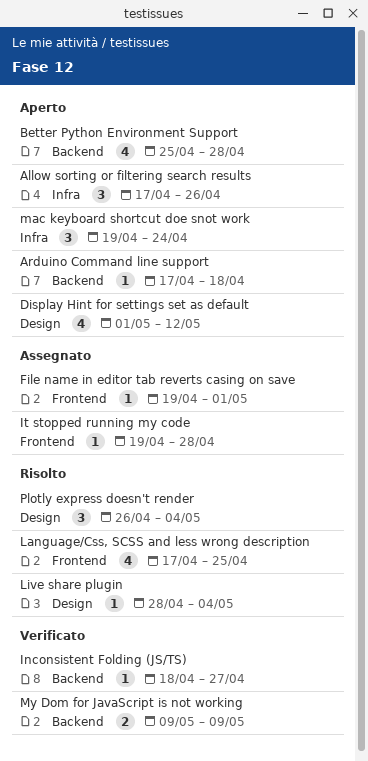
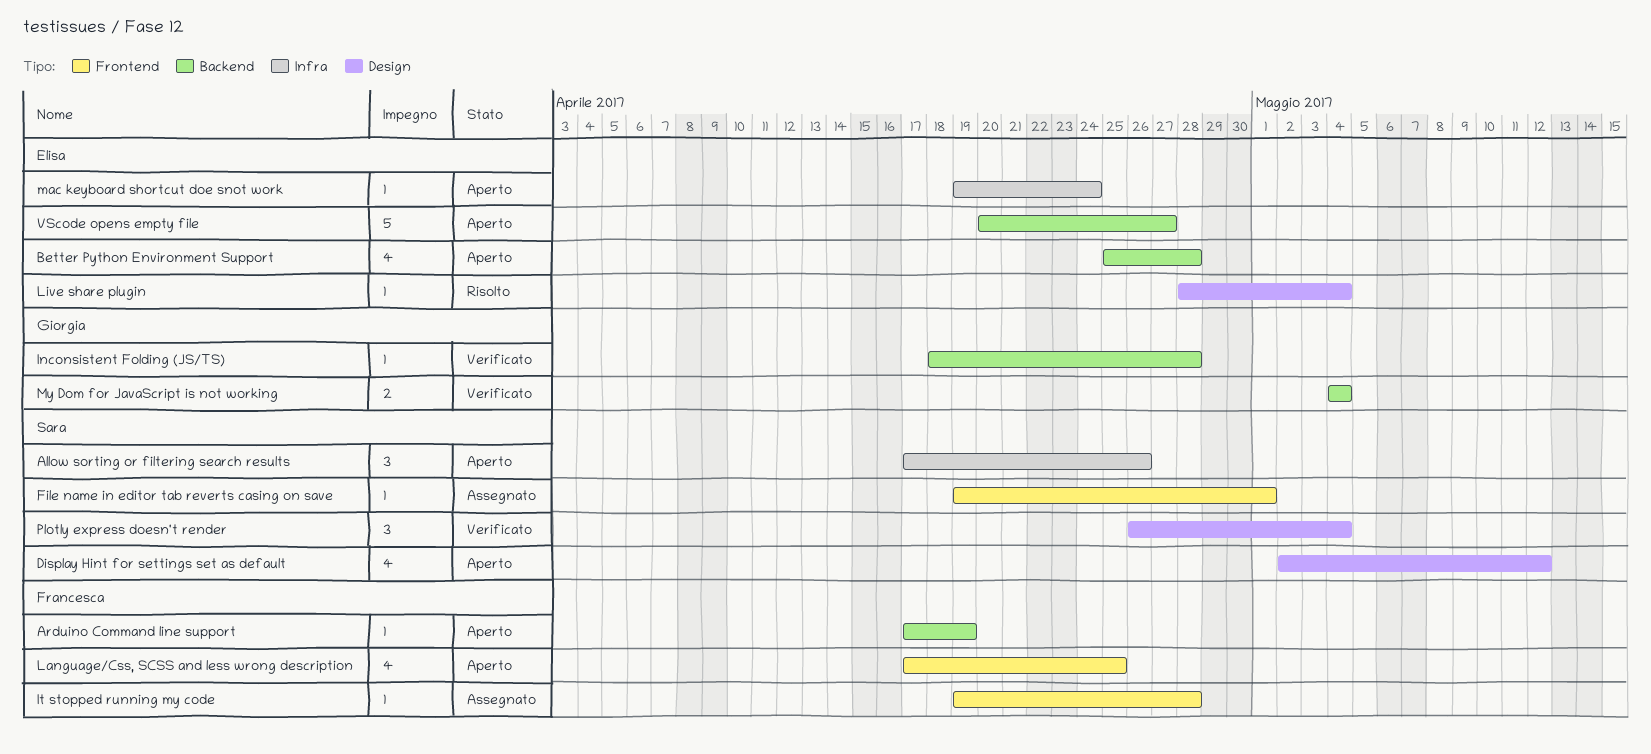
Arduino Command line support, due: Apr 18 -> Apr 19
Display Hint for settings set as default, start: May 1 -> May 2
Inconsistent Folding (JS/TS), due: Apr 27 -> Apr 28
Language/Css, SCSS and less wrong description, status: Risolto -> Aperto
mac keyboard shortcut doe snot work, estimate: 3 -> 1
My Dom for JavaScript is not working, start: May 9 -> May 4
My Dom for JavaScript is not working, due: May 9 -> May 4
Plotly express doesn't render, status: Risolto -> Verificato
VScode opens empty file: none -> present

